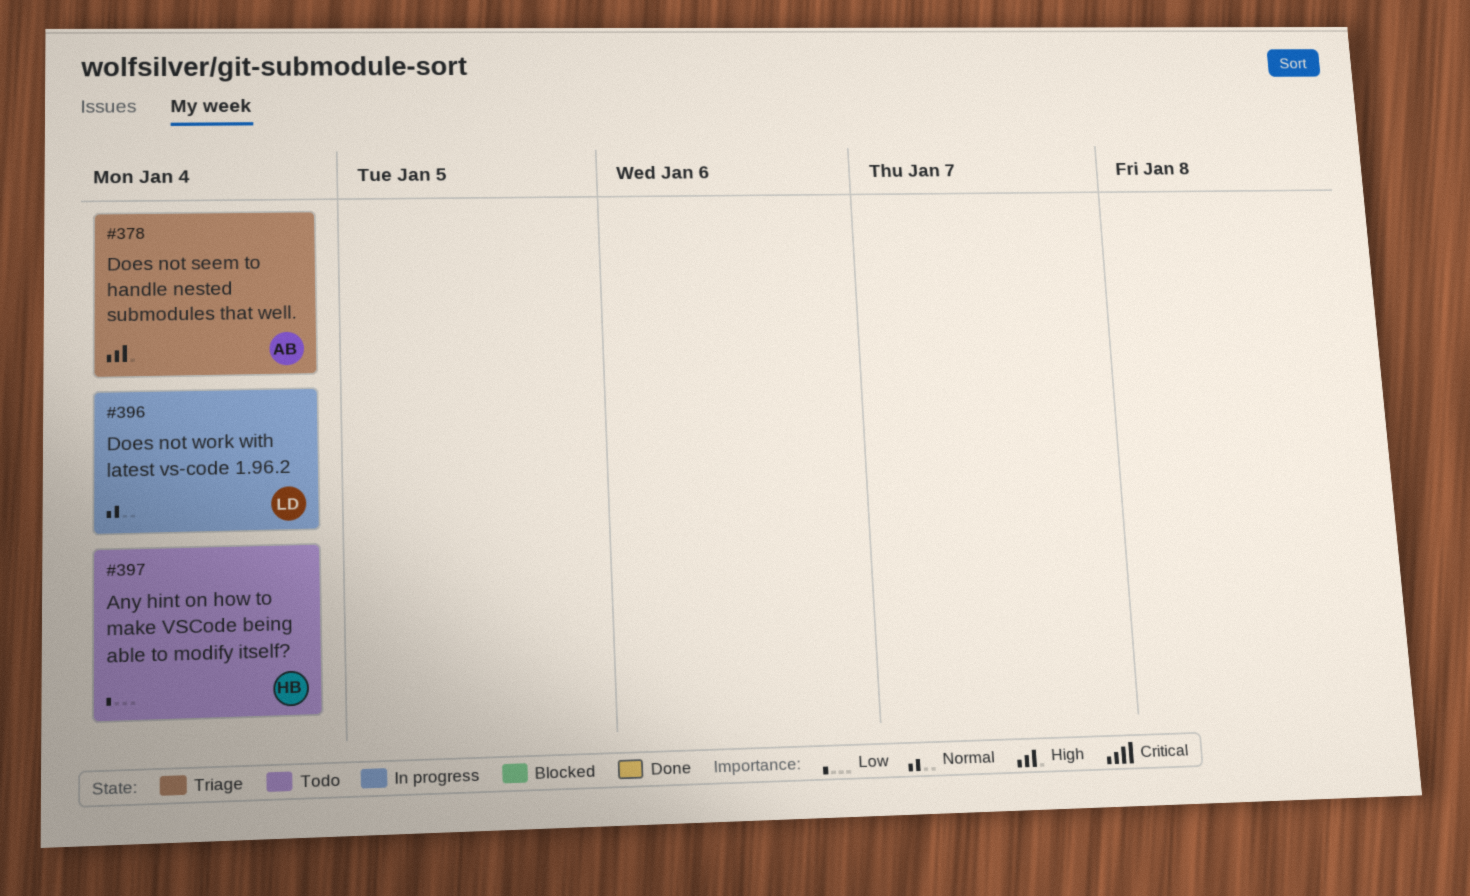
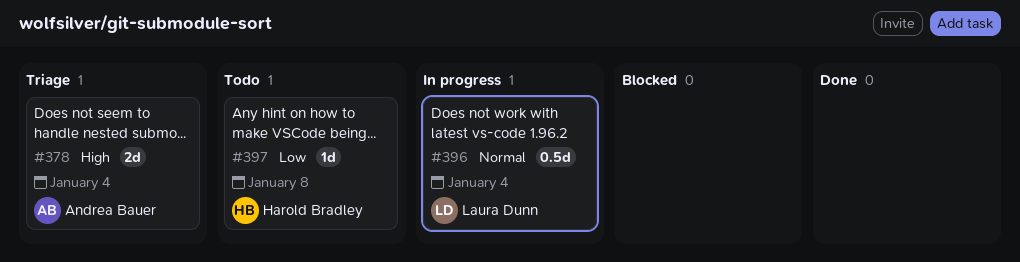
#397, due: Jan 4 -> Jan 8

